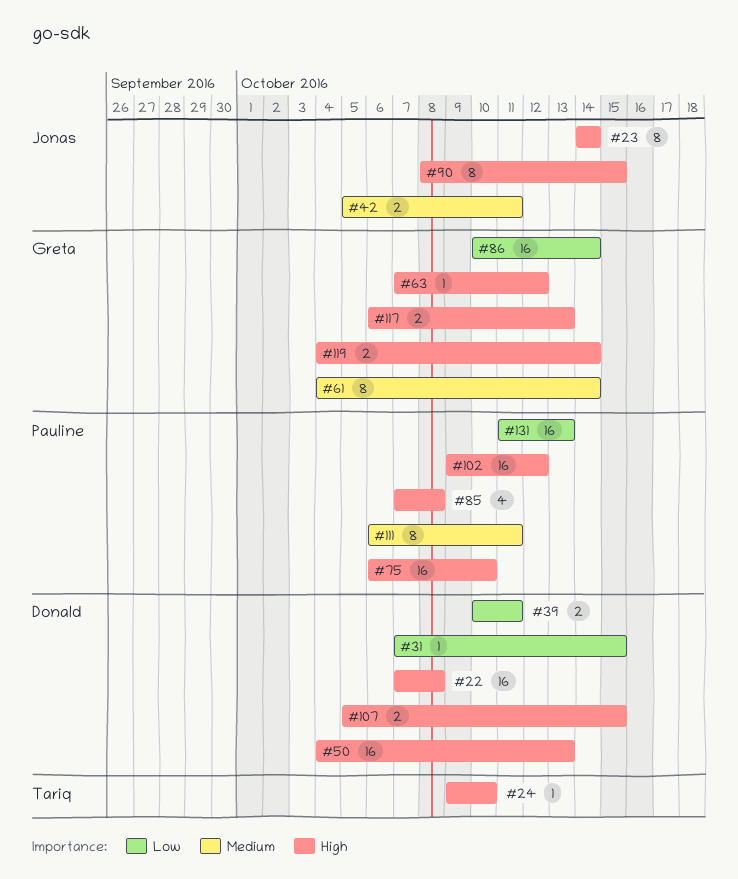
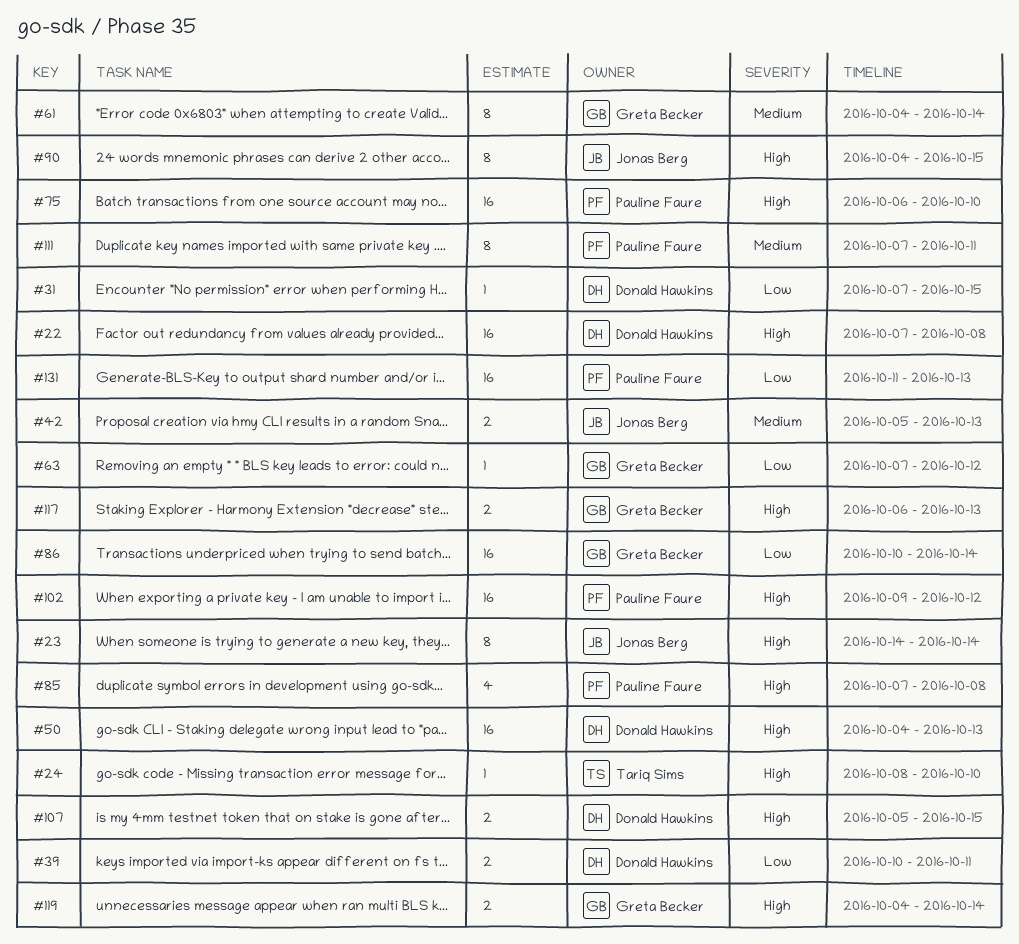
#24, start: Oct 9 -> Oct 8
#42, due: Oct 11 -> Oct 13
#63, priority: High -> Low
#90, start: Oct 8 -> Oct 4
#111, start: Oct 6 -> Oct 7

